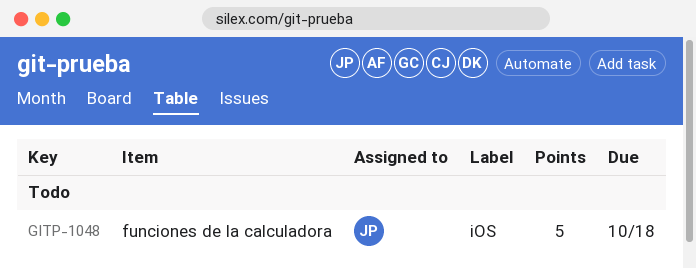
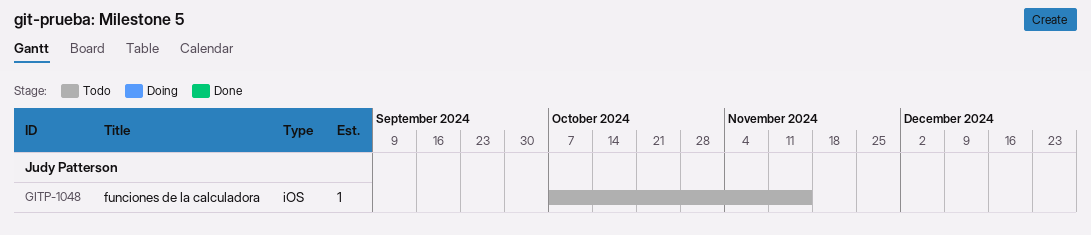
GITP-1048, estimate: 5 -> 1
GITP-1048, due: Oct 18 -> Nov 15

